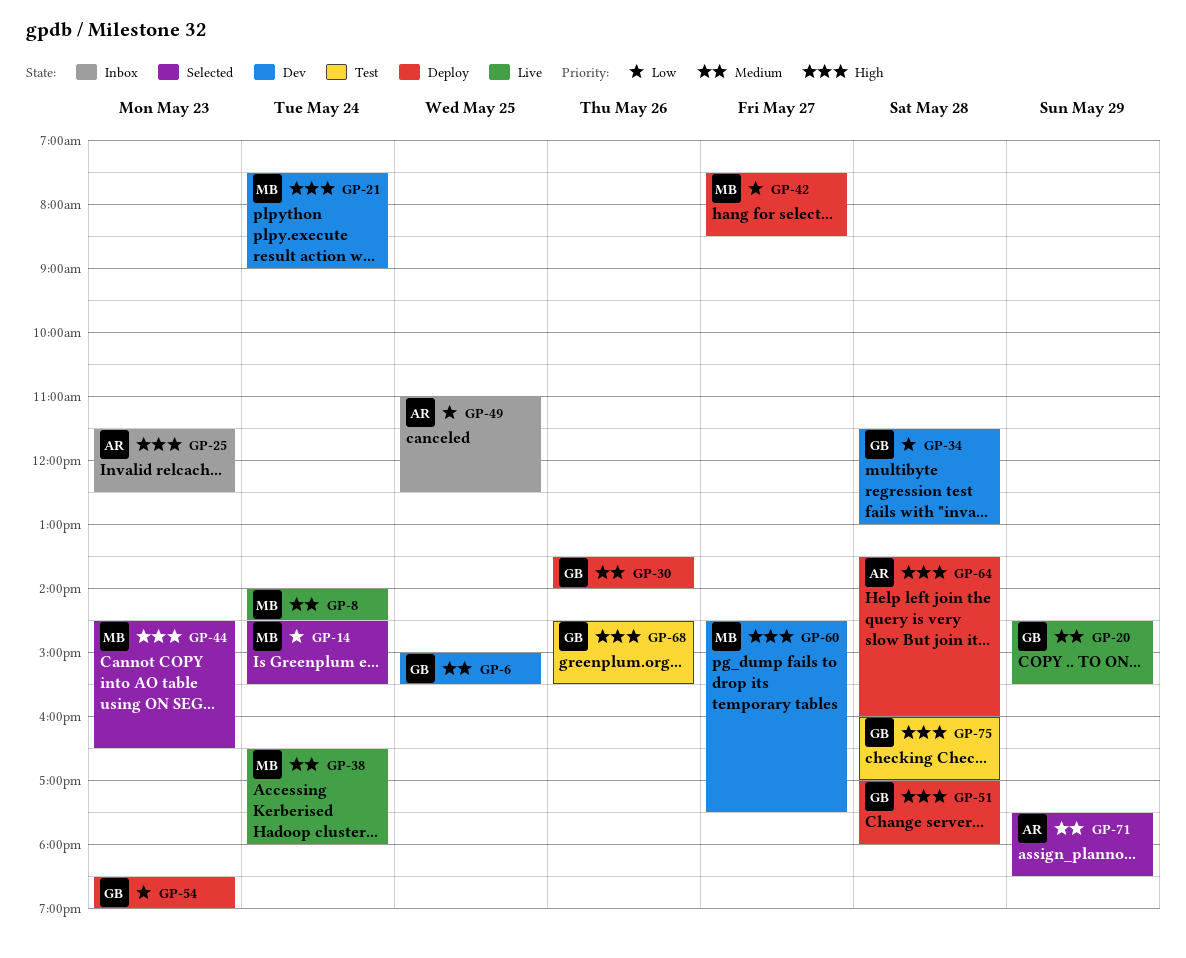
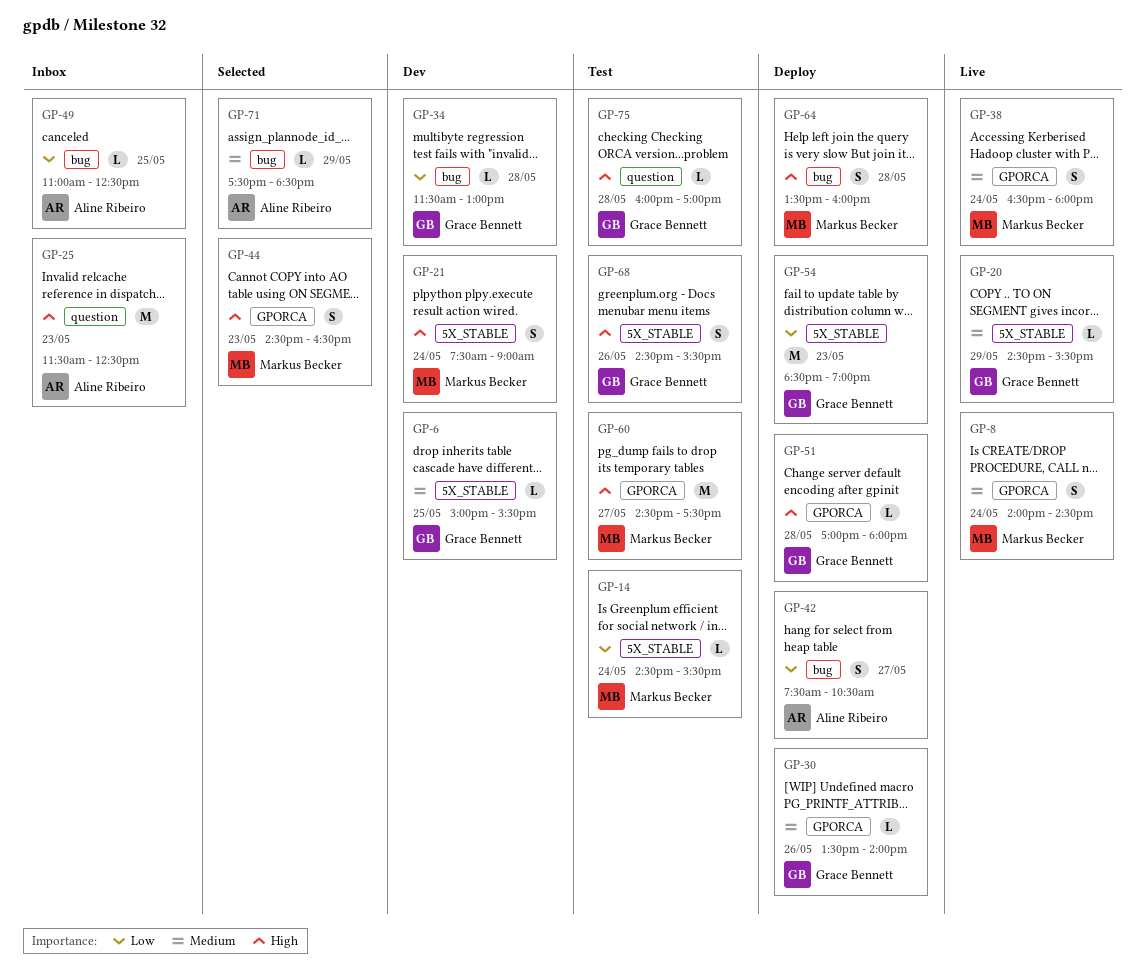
GP-14, status: Selected -> Test
GP-42, owner: Markus Becker -> Aline Ribeiro
GP-42, ends: 08:30 -> 10:30
GP-60, status: Dev -> Test
GP-64, owner: Aline Ribeiro -> Markus Becker

